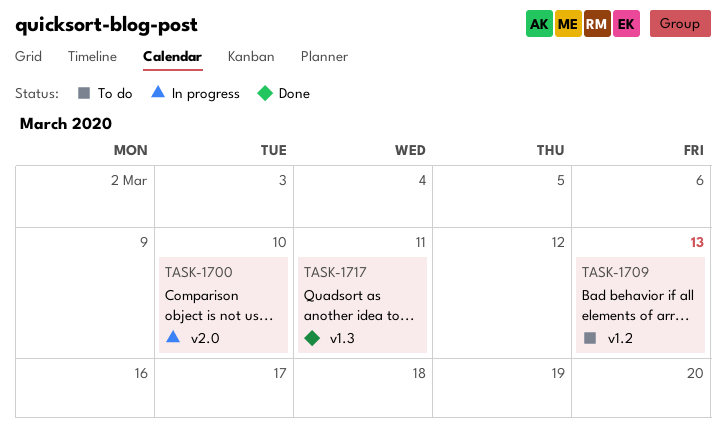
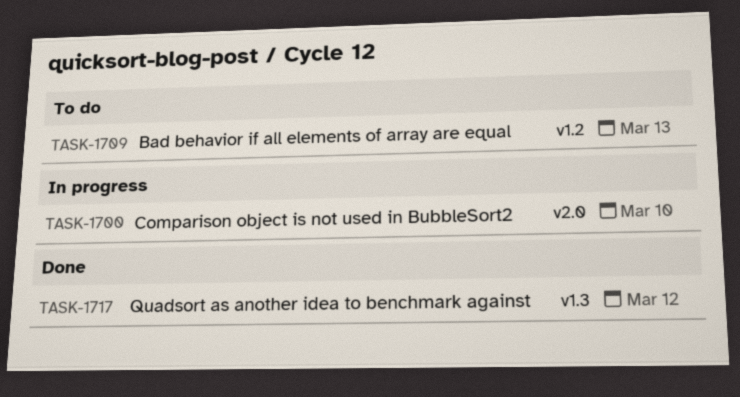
TASK-1717, due: Mar 11 -> Mar 12

